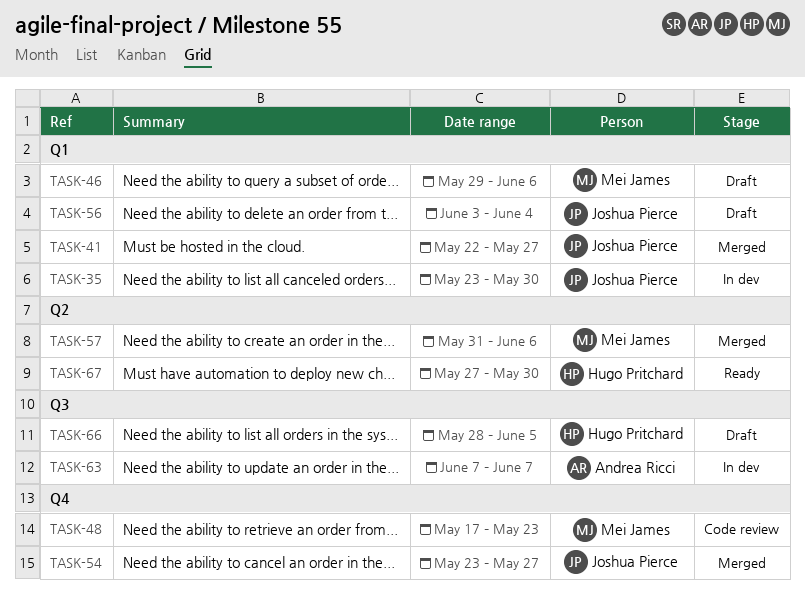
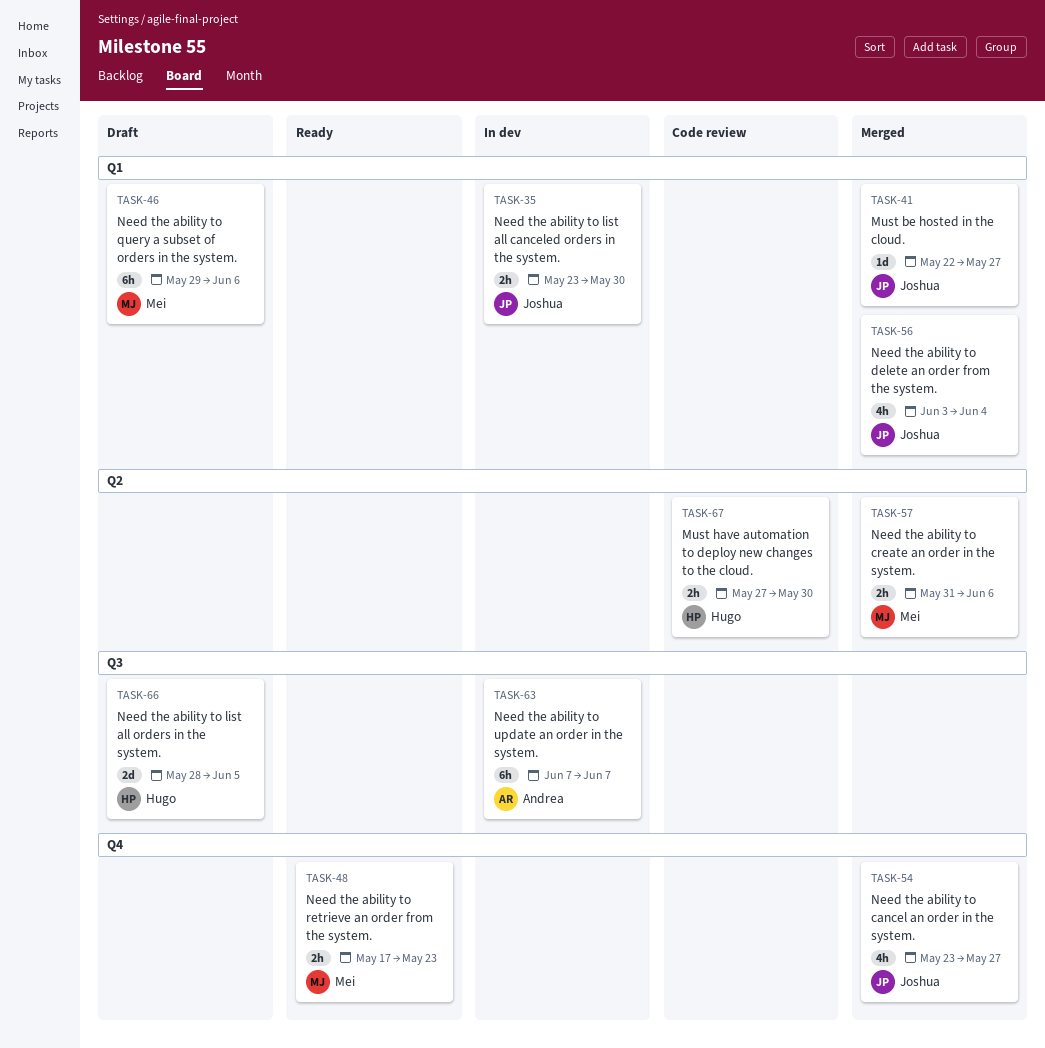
TASK-48, status: Code review -> Ready
TASK-56, status: Draft -> Merged
TASK-67, status: Ready -> Code review

